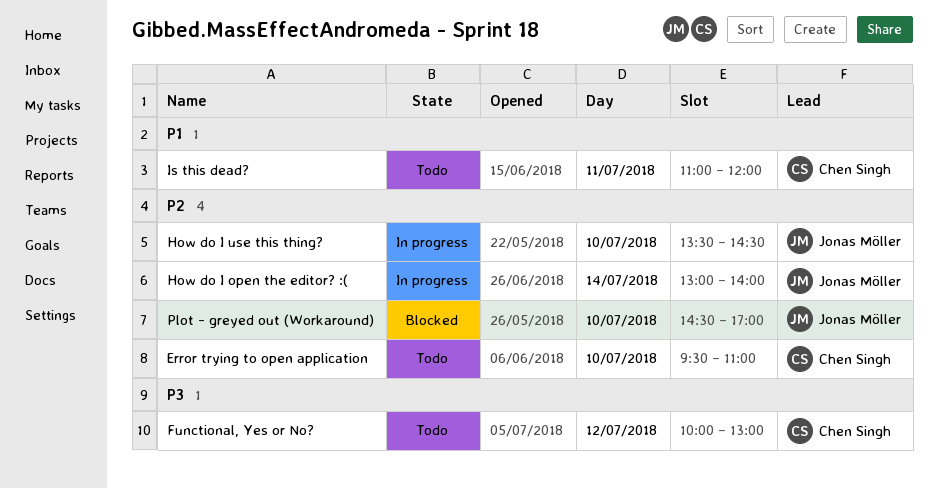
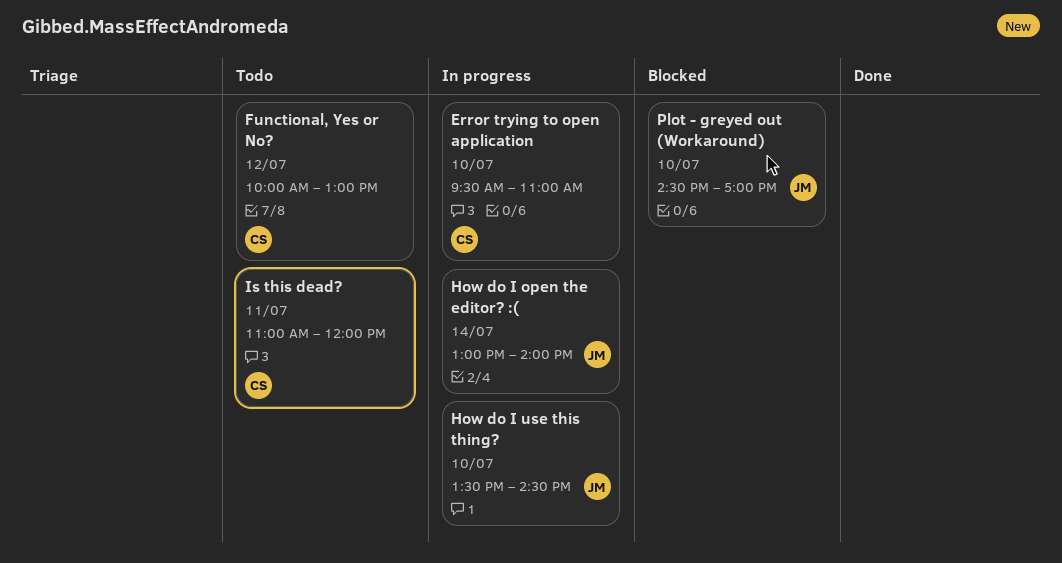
Error trying to open application, status: Todo -> In progress

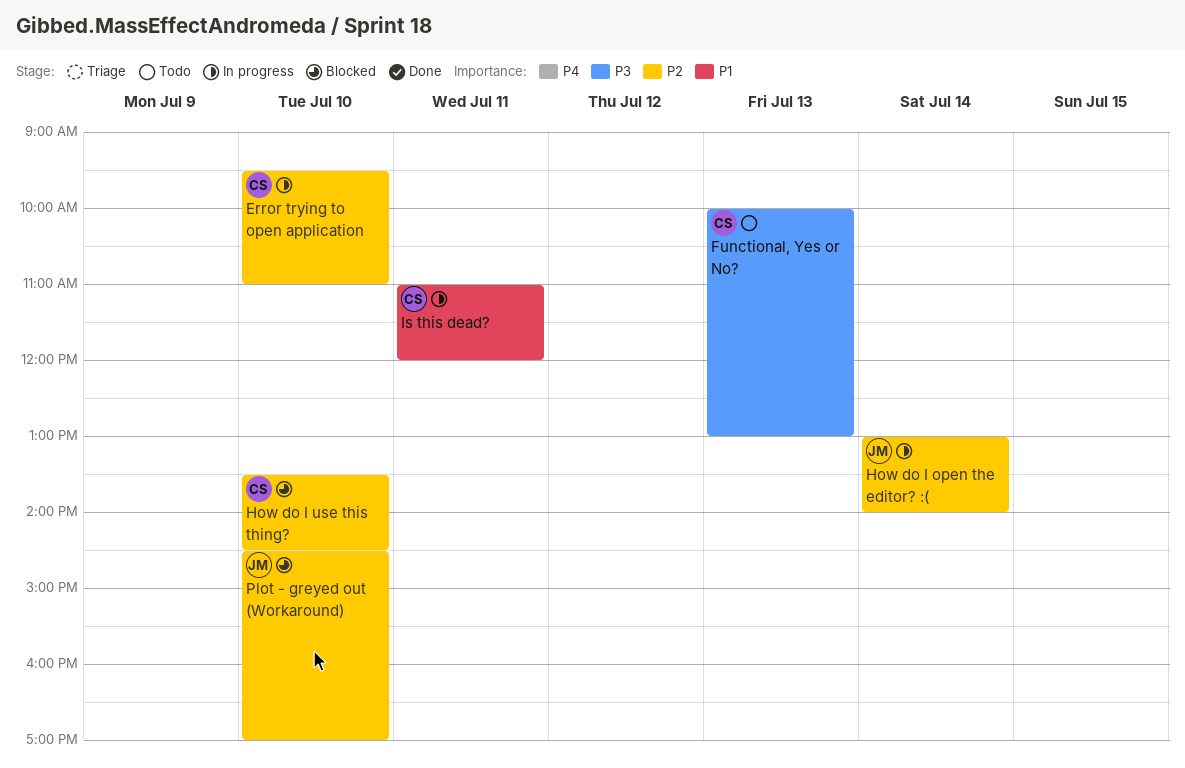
Functional, Yes or No?, day: Jul 12 -> Jul 13
How do I use this thing?, status: In progress -> Blocked
How do I use this thing?, owner: JM -> CS
Is this dead?, status: Todo -> In progress

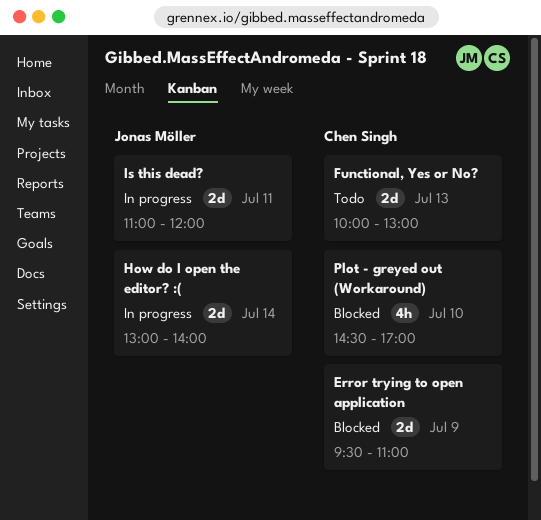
Error trying to open application, status: In progress -> Blocked
Error trying to open application, day: Jul 10 -> Jul 9
How do I use this thing?: present -> none
Is this dead?, owner: Chen Singh -> Jonas Möller
Plot - greyed out (Workaround), owner: Jonas Möller -> Chen Singh

